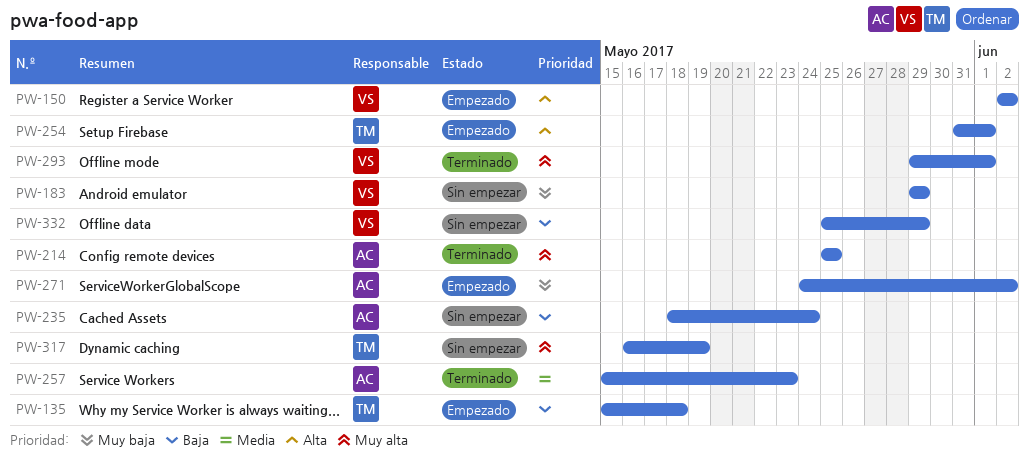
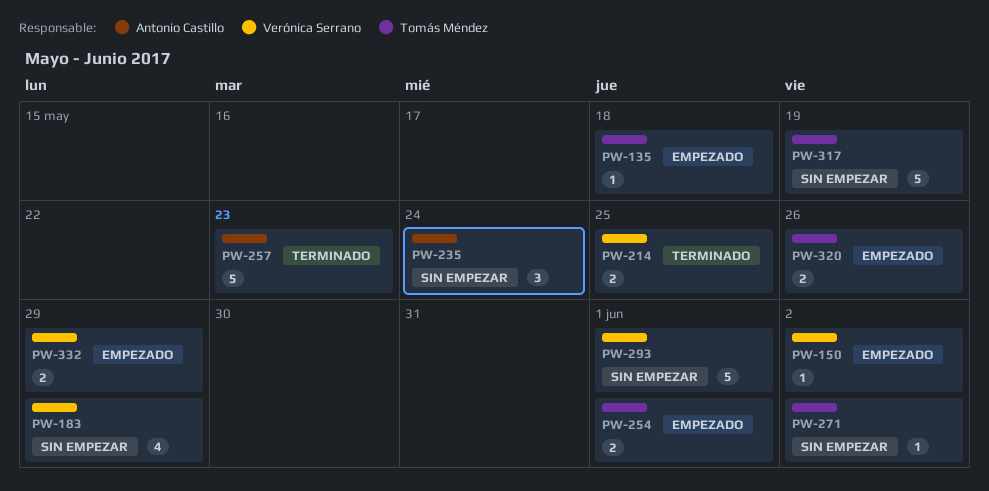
PW-214, owner: Antonio Castillo -> Verónica Serrano
PW-271, status: Empezado -> Sin empezar
PW-271, owner: Antonio Castillo -> Tomás Méndez
PW-293, status: Terminado -> Sin empezar
PW-320: none -> present
PW-332, status: Sin empezar -> Empezado

